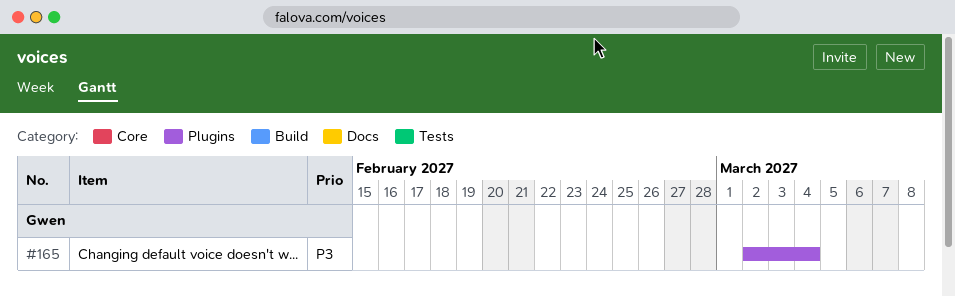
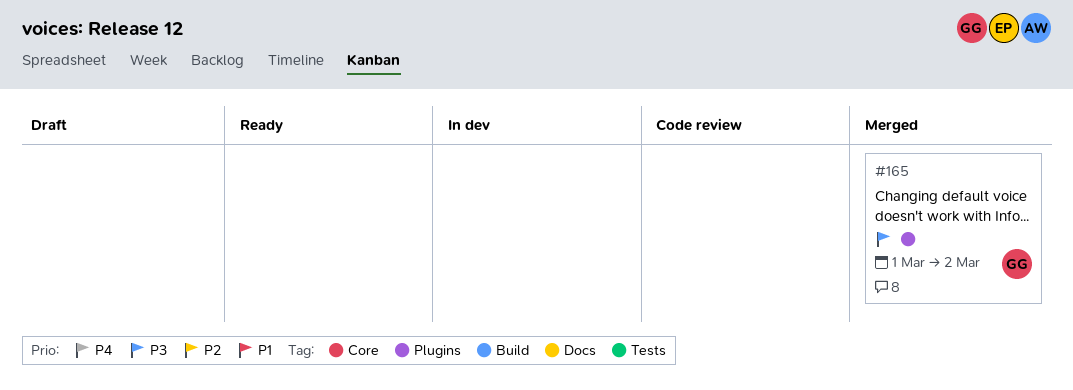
#165, start: Mar 2 -> Mar 1
#165, due: Mar 4 -> Mar 2

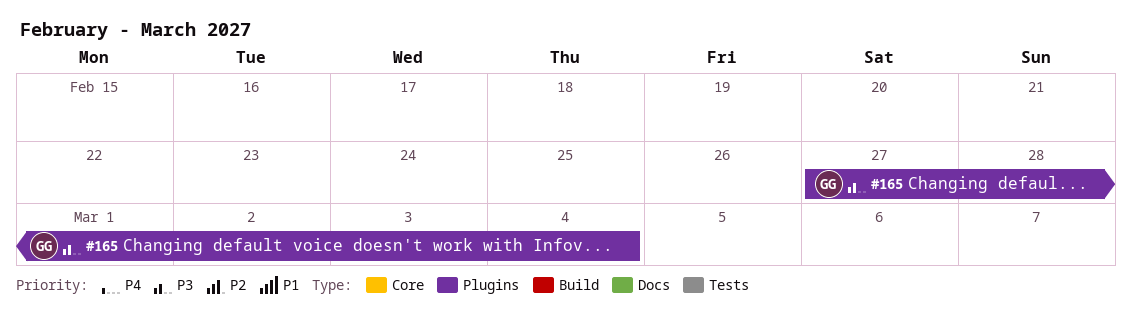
#165, start: Mar 1 -> Feb 27
#165, due: Mar 2 -> Mar 4

